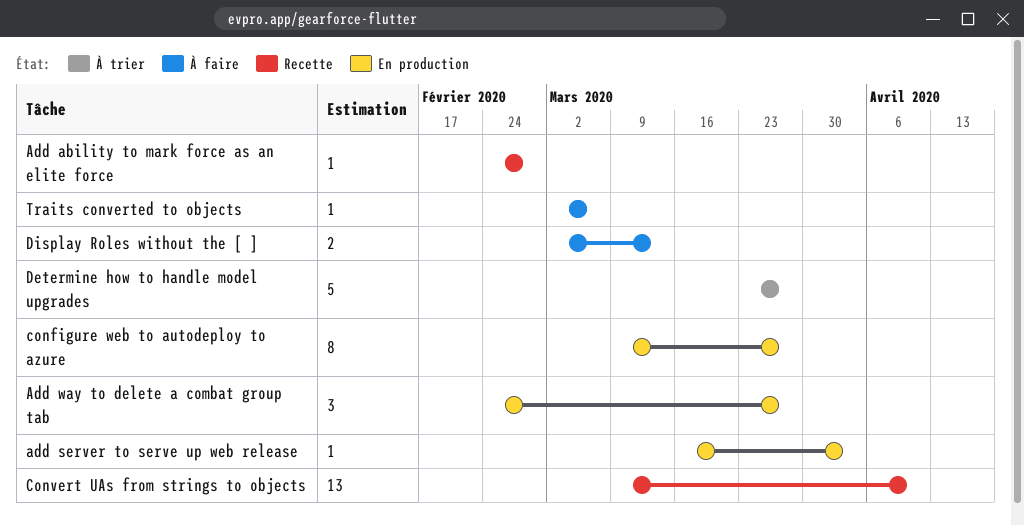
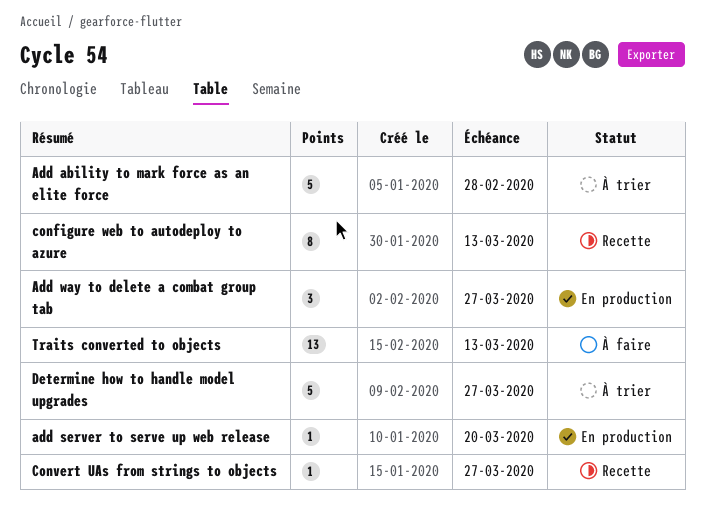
Add ability to mark force as an elite force, status: Recette -> À trier
Add ability to mark force as an elite force, estimate: 1 -> 5
add server to serve up web release, due: Apr 3 -> Mar 20
configure web to autodeploy to azure, status: En production -> Recette
configure web to autodeploy to azure, due: Mar 27 -> Mar 13
Convert UAs from strings to objects, estimate: 13 -> 1
Convert UAs from strings to objects, due: Apr 10 -> Mar 27
Display Roles without the [ ]: present -> none
Traits converted to objects, estimate: 1 -> 13
Traits converted to objects, due: Mar 6 -> Mar 13

